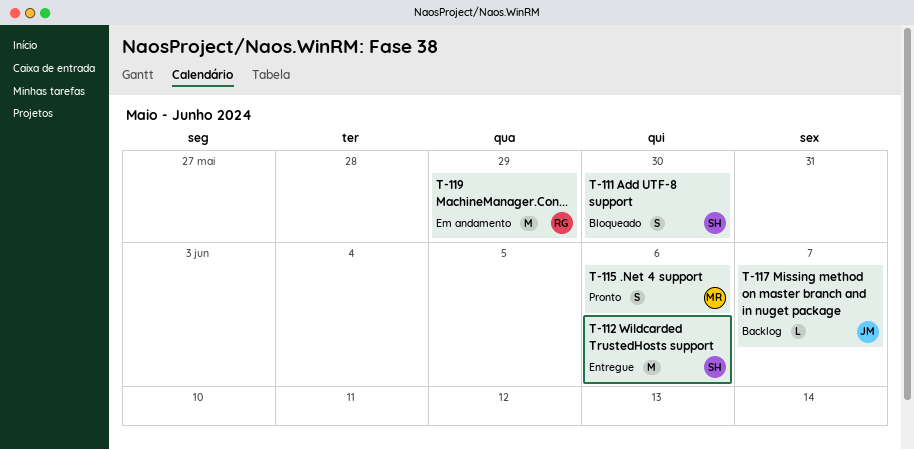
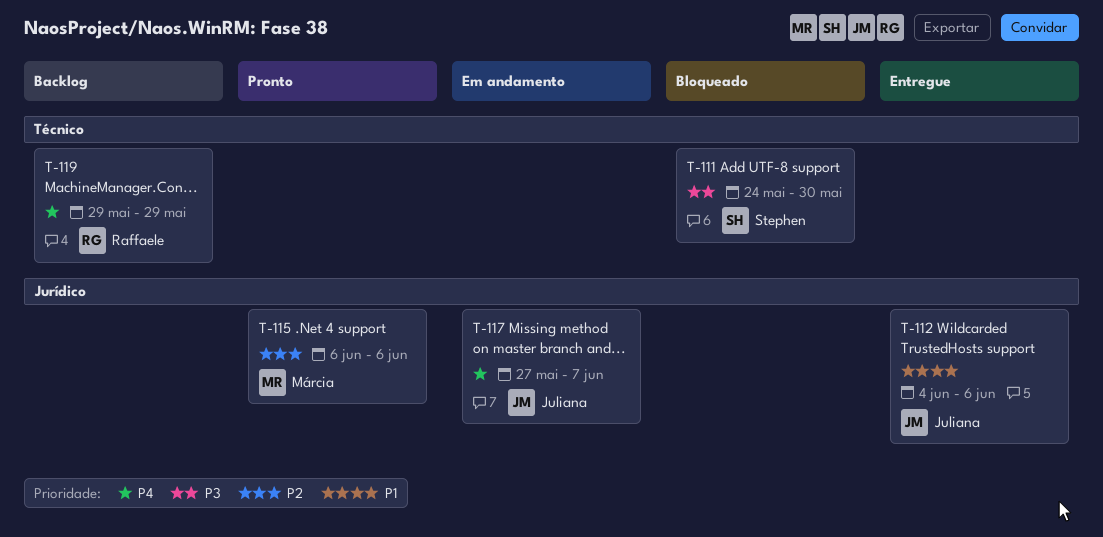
T-112, owner: Stephen -> Juliana
T-117, status: Backlog -> Em andamento
T-119, status: Em andamento -> Backlog

